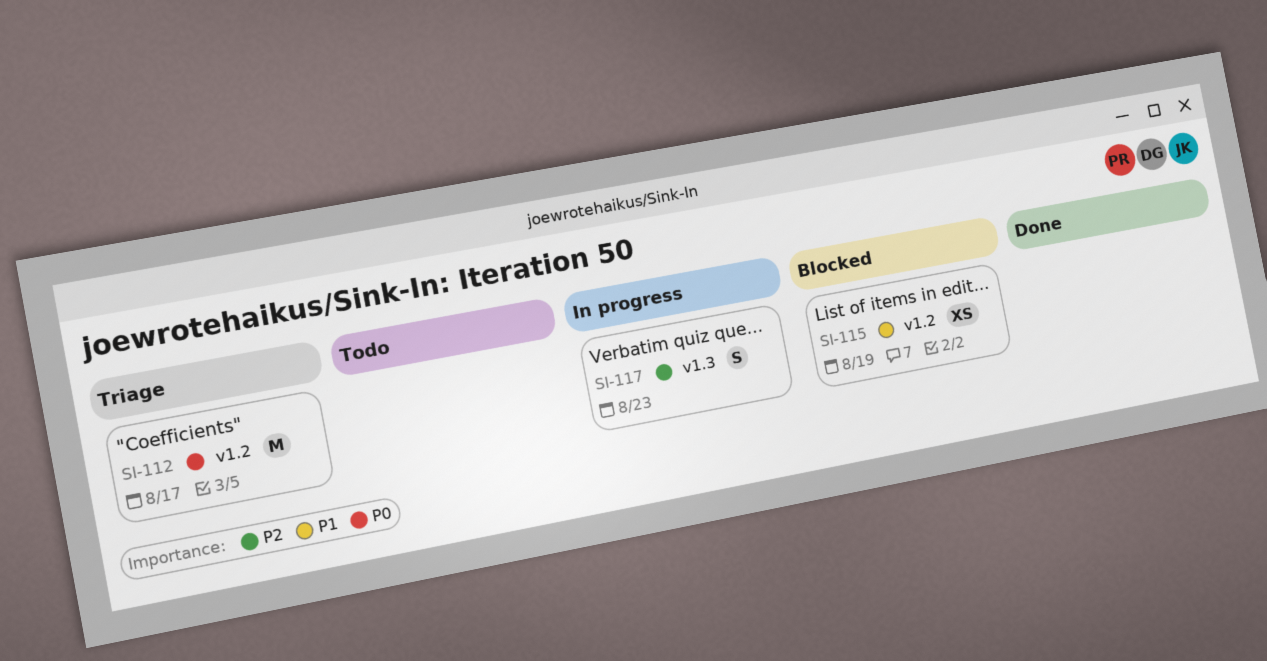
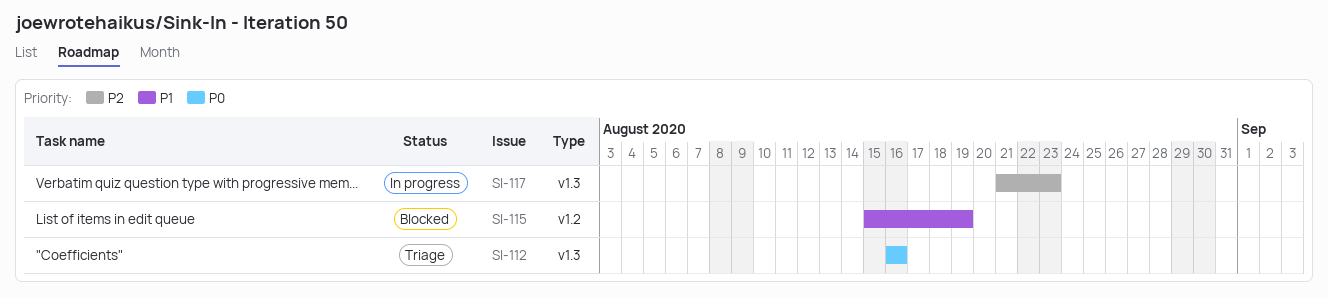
SI-112, label: v1.2 -> v1.3
SI-112, due: Aug 17 -> Aug 16

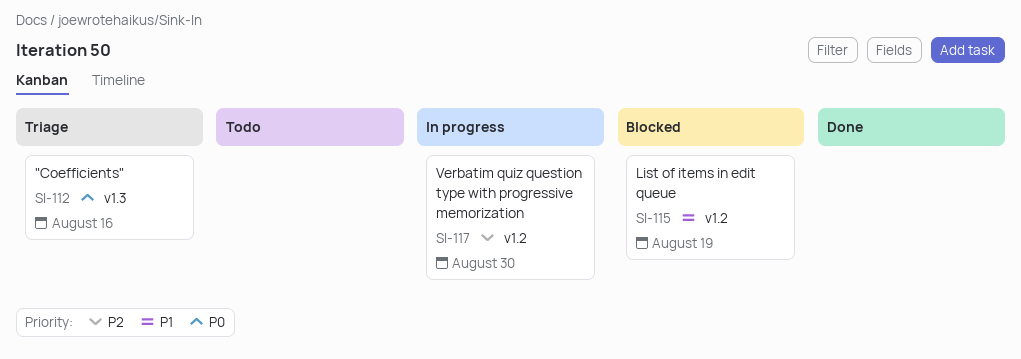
SI-117, label: v1.3 -> v1.2
SI-117, due: Aug 23 -> Aug 30

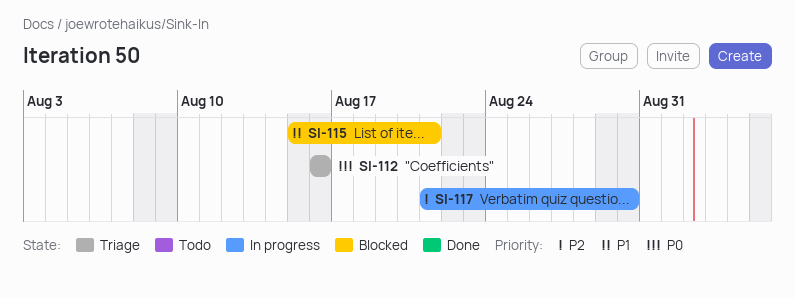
SI-115, due: Aug 19 -> Aug 21

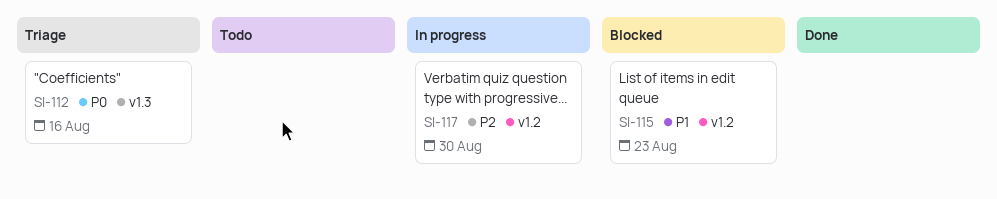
SI-115, due: Aug 21 -> Aug 23

